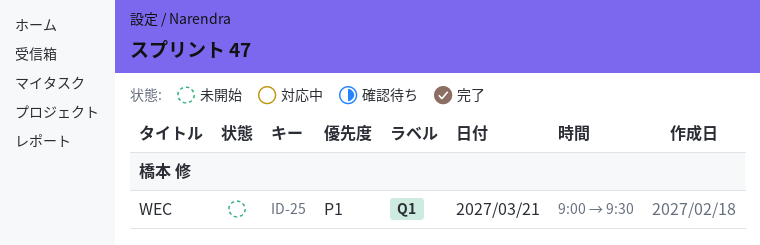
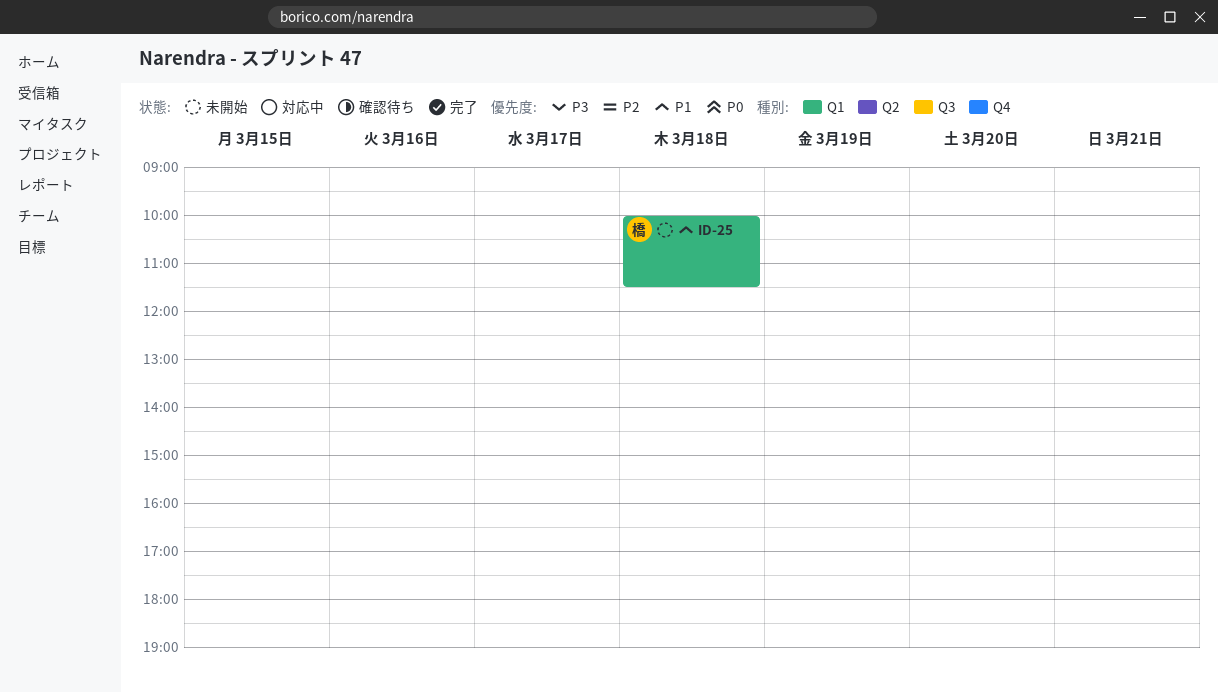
ID-25, day: Mar 21 -> Mar 18
ID-25, begins: 09:00 -> 10:00
ID-25, ends: 09:30 -> 11:30

